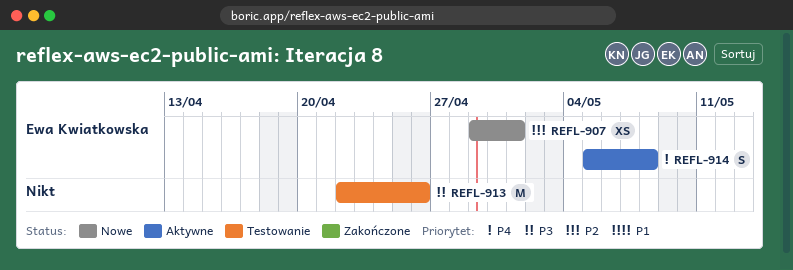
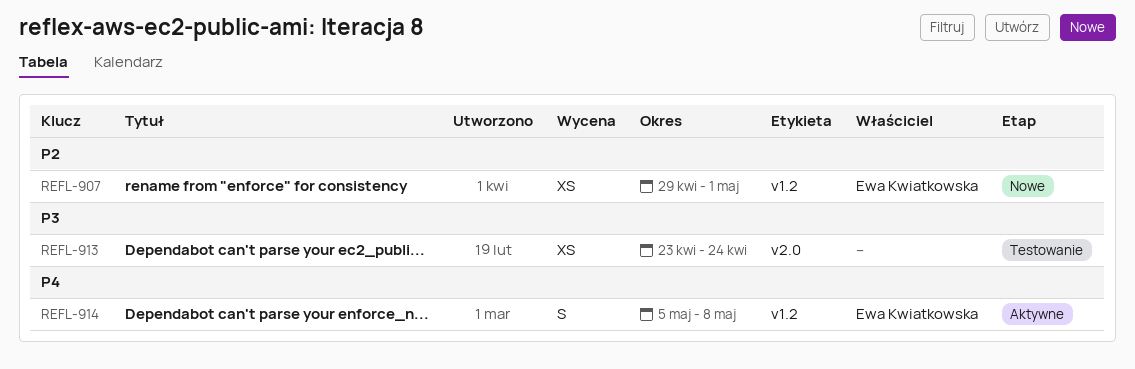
REFL-913, estimate: M -> XS
REFL-913, start: Apr 22 -> Apr 23
REFL-913, due: Apr 26 -> Apr 24

